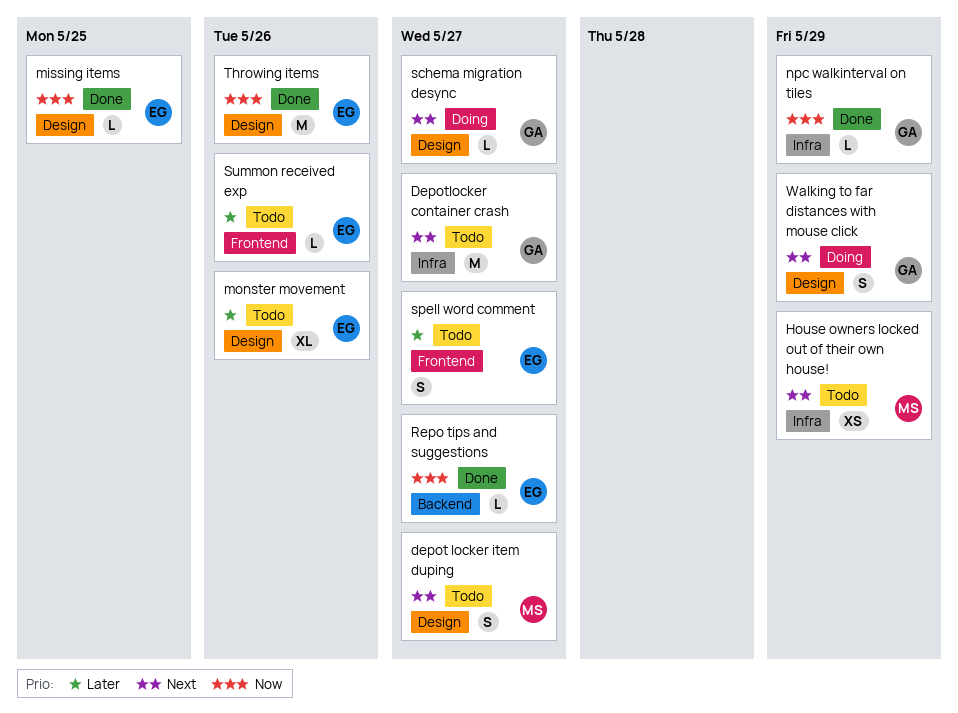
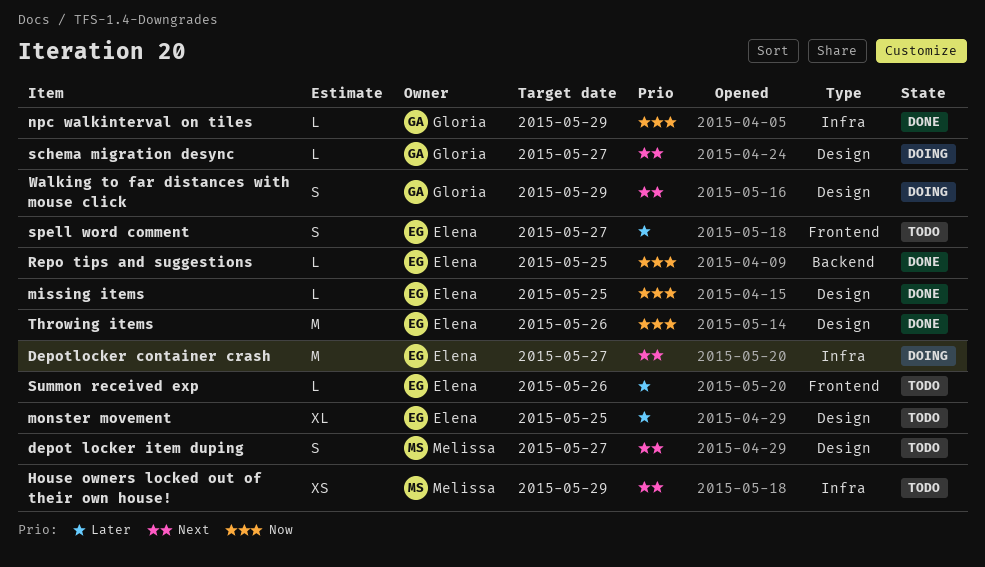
Depotlocker container crash, status: Todo -> Doing
Depotlocker container crash, owner: Gloria -> Elena
monster movement, due: May 26 -> May 25
Repo tips and suggestions, due: May 27 -> May 25

